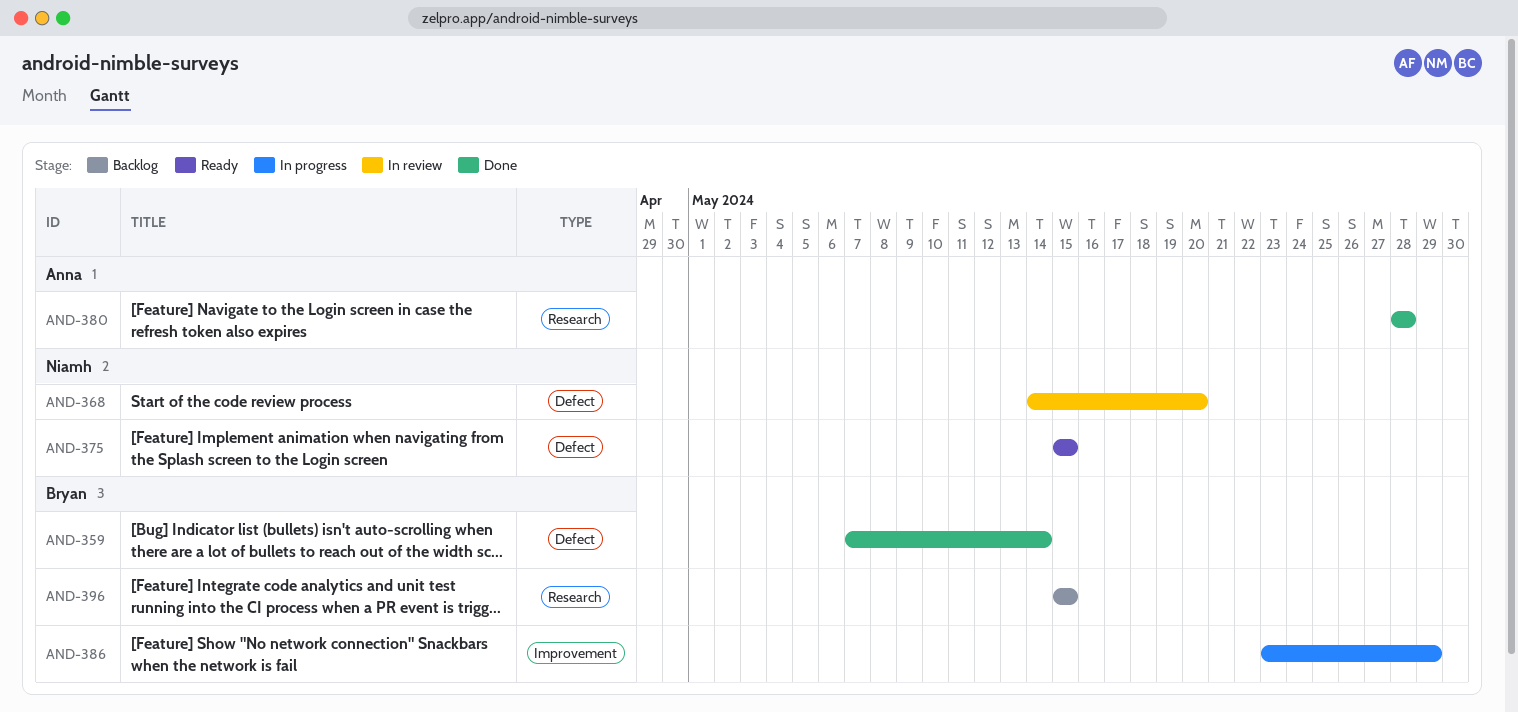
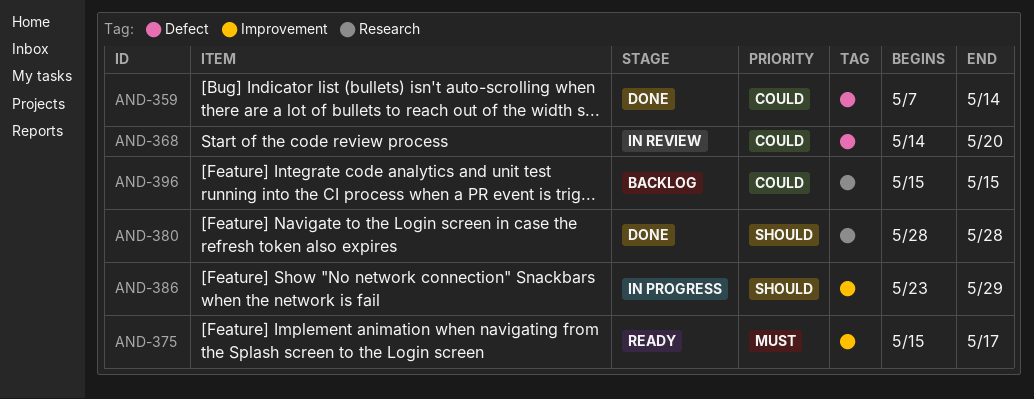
AND-375, label: Defect -> Improvement
AND-375, due: May 15 -> May 17

